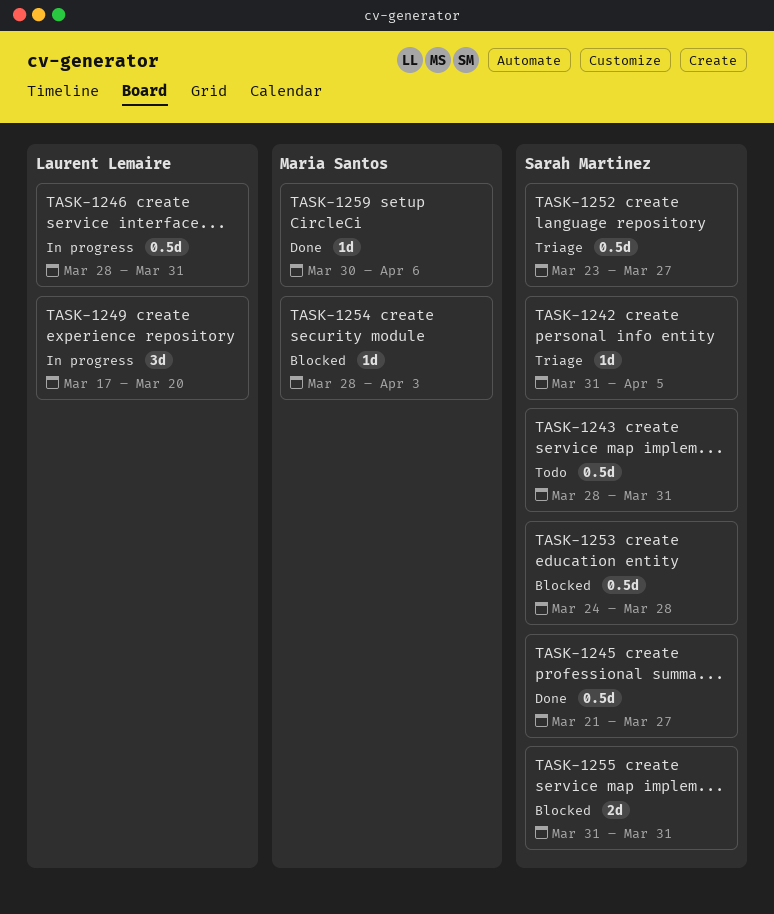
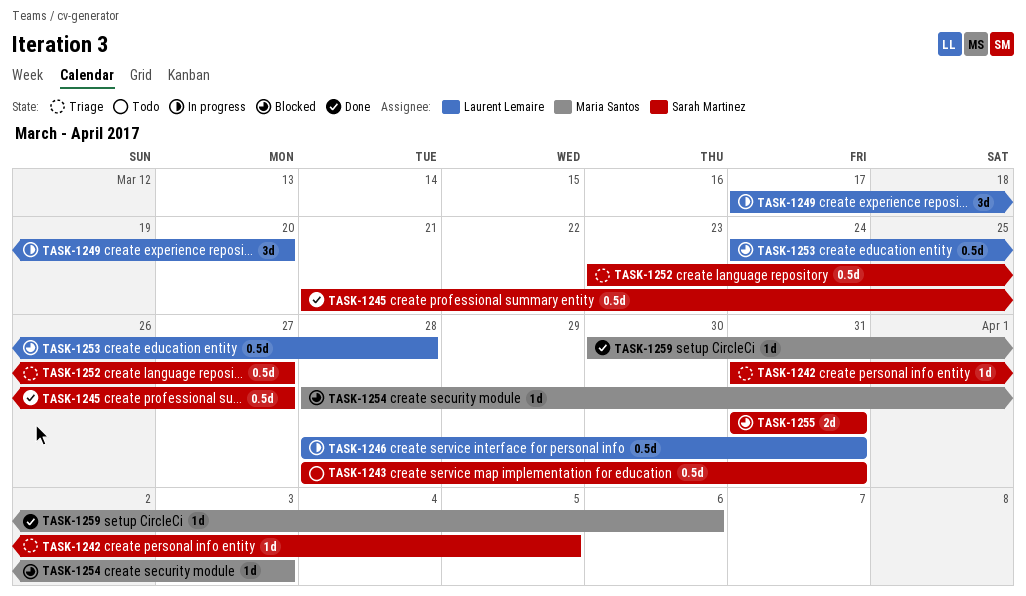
TASK-1253, owner: Sarah Martinez -> Laurent Lemaire

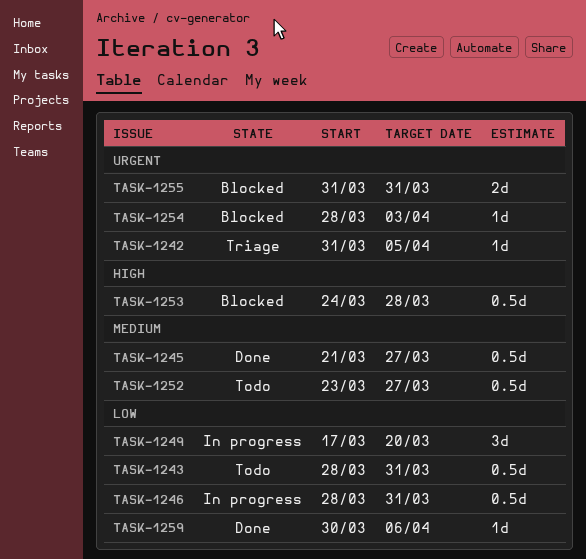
TASK-1252, status: Triage -> Todo

